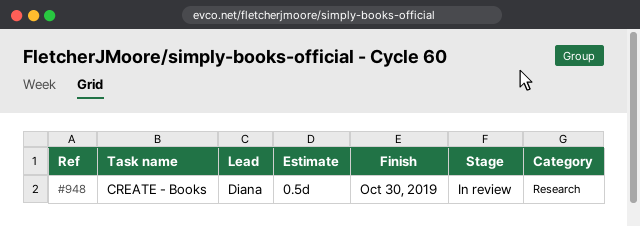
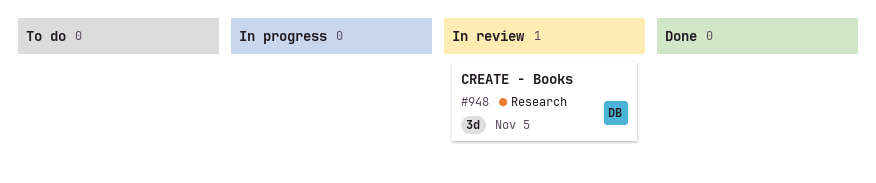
#948, estimate: 0.5d -> 3d
#948, due: Oct 30 -> Nov 5

